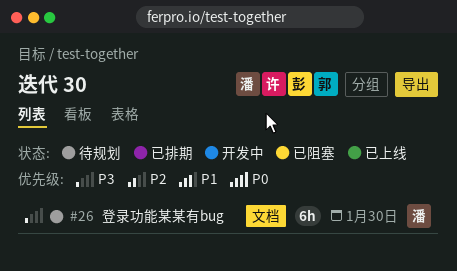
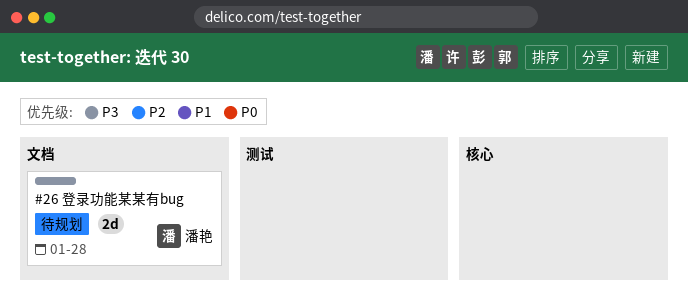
#26, estimate: 6h -> 2d
#26, due: Jan 30 -> Jan 28

